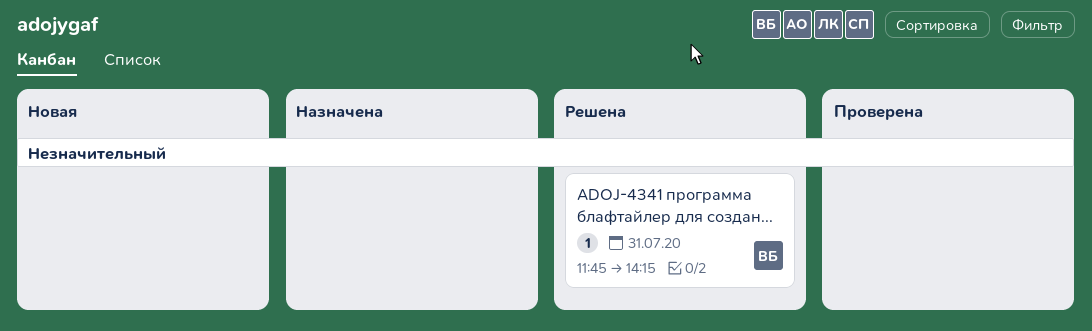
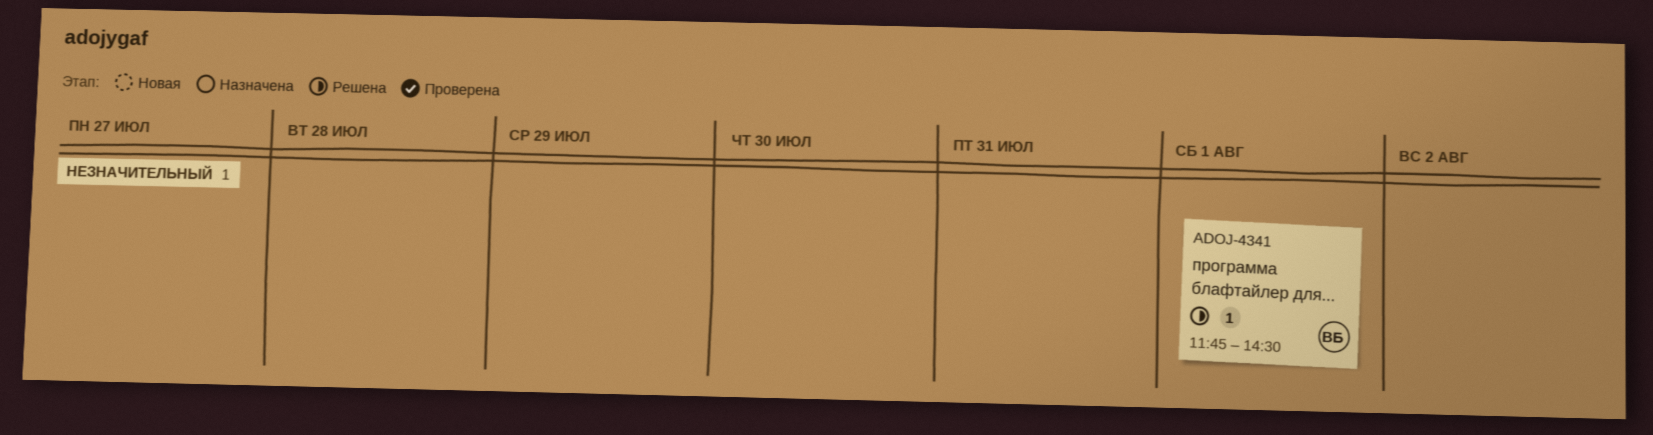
ADOJ-4341, day: Jul 31 -> Aug 1
ADOJ-4341, ends: 14:15 -> 14:30

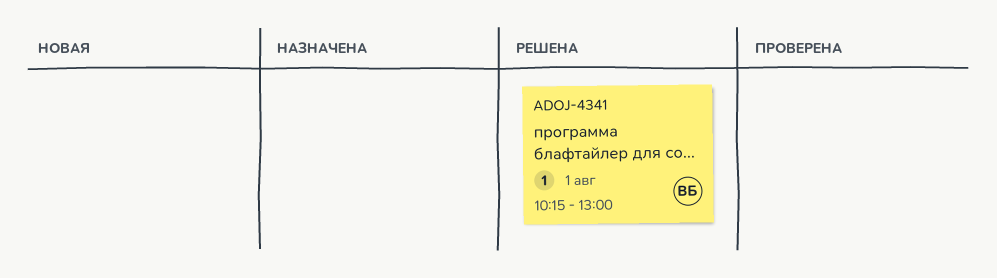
ADOJ-4341, begins: 11:45 -> 10:15
ADOJ-4341, ends: 14:30 -> 13:00

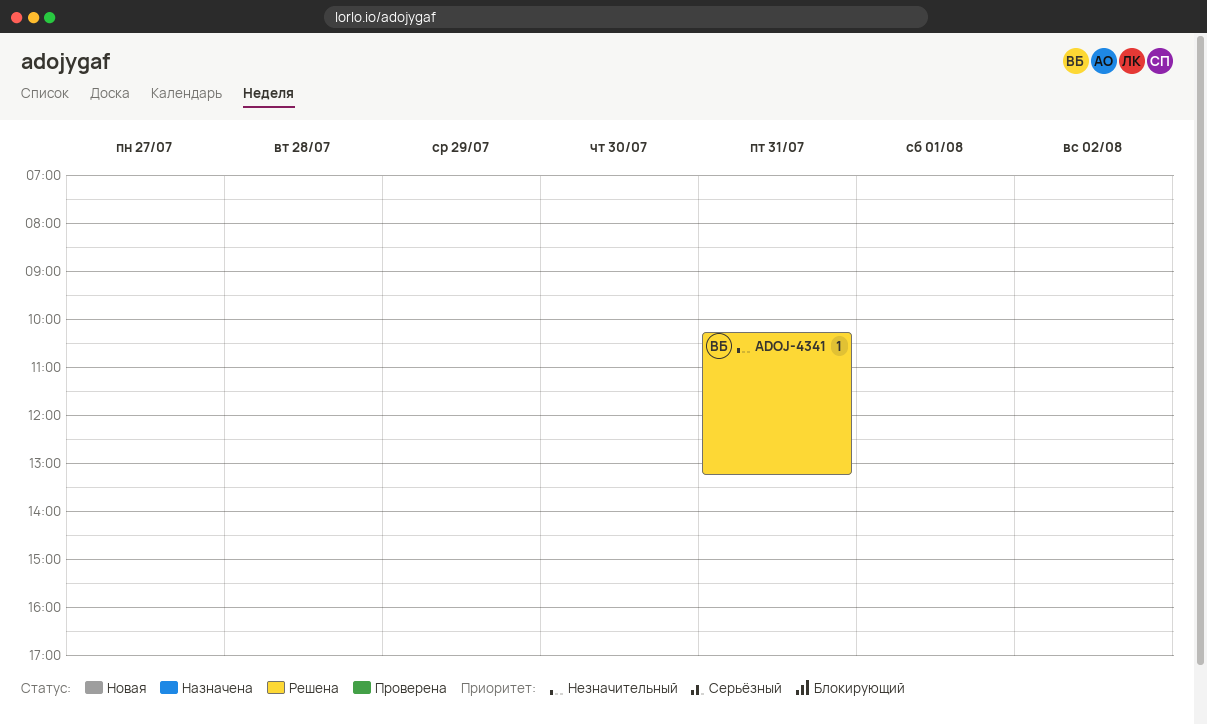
ADOJ-4341, day: Aug 1 -> Jul 31
ADOJ-4341, ends: 13:00 -> 13:15

